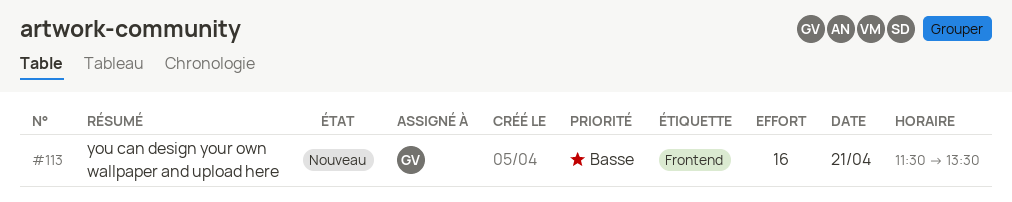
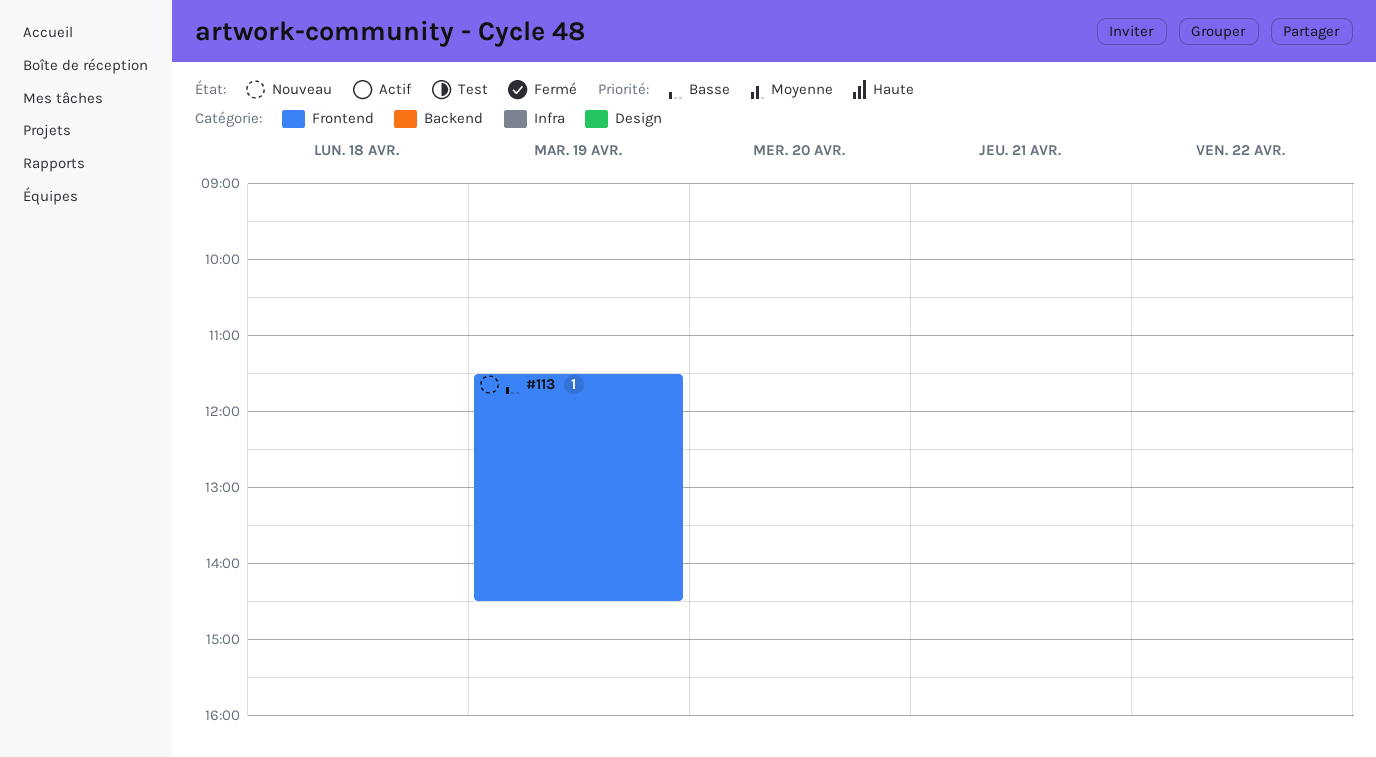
#113, estimate: 16 -> 1
#113, day: Apr 21 -> Apr 19
#113, ends: 13:30 -> 14:30

